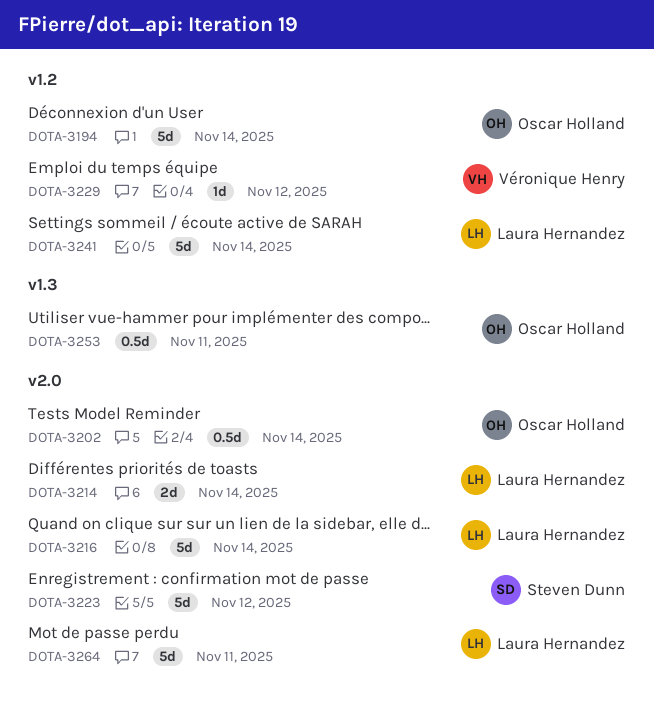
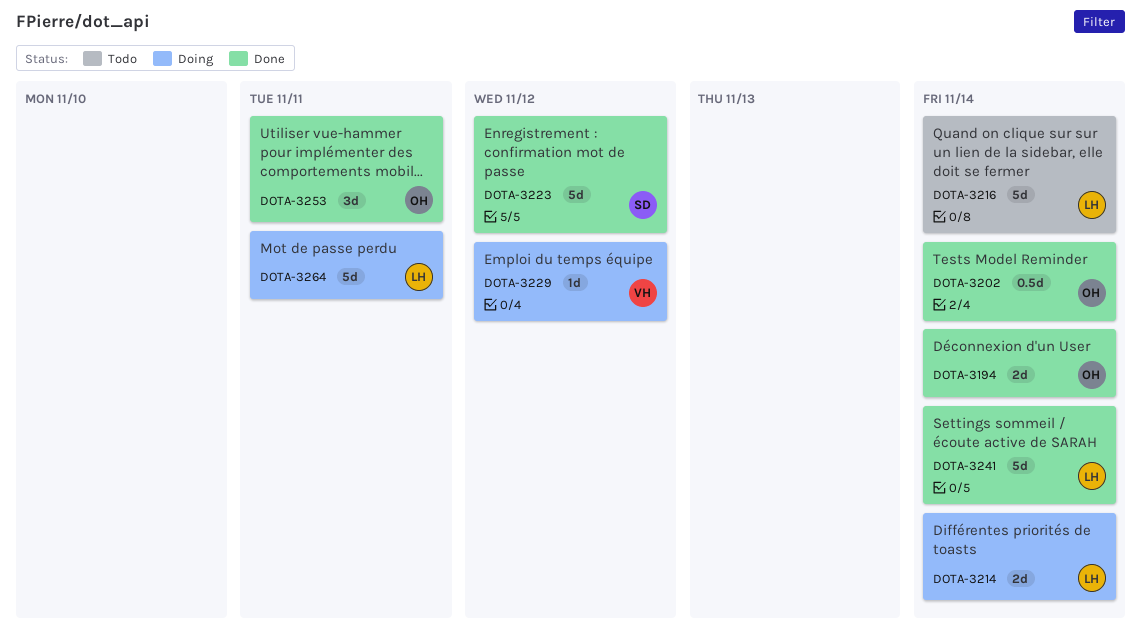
DOTA-3194, estimate: 5d -> 2d
DOTA-3253, estimate: 0.5d -> 3d

